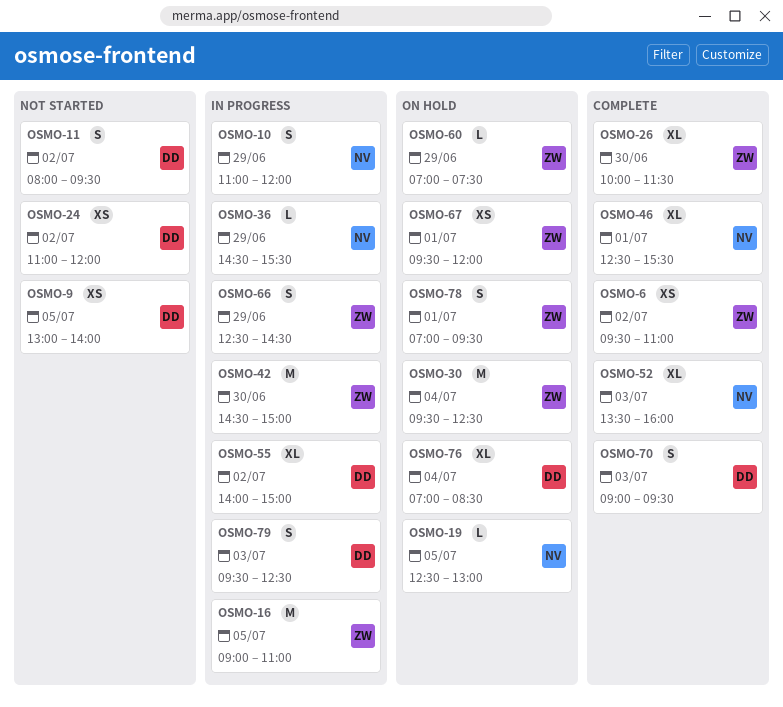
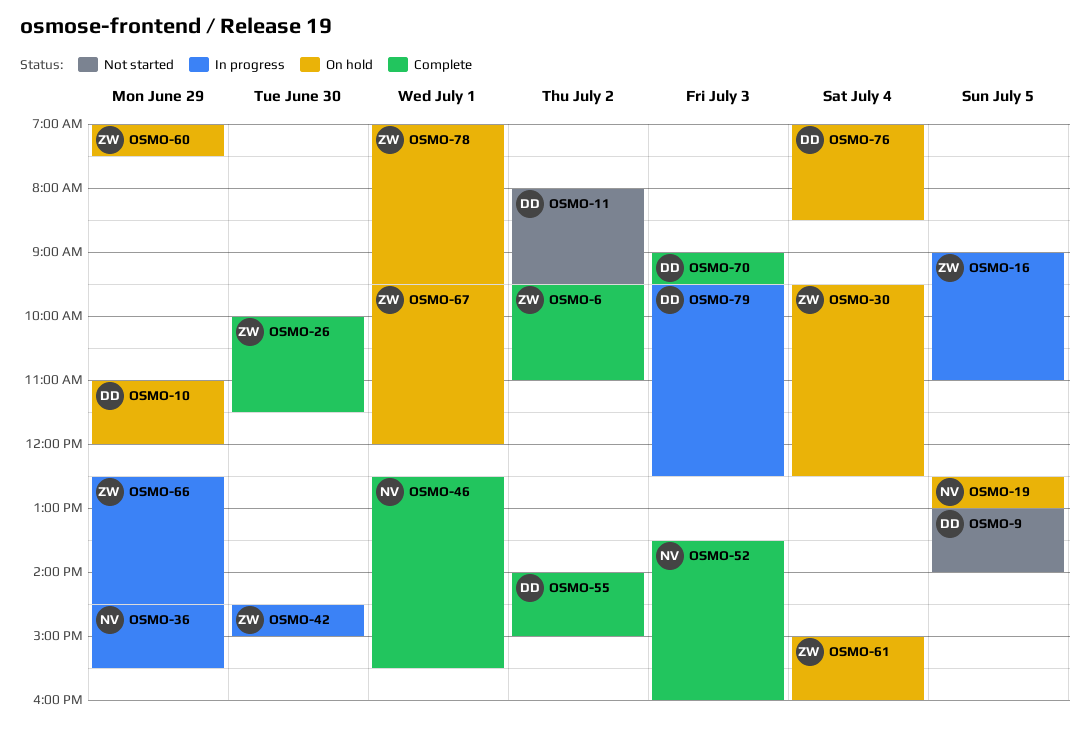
OSMO-10, status: In progress -> On hold
OSMO-10, owner: NV -> DD
OSMO-24: present -> none
OSMO-55, status: In progress -> Complete
OSMO-61: none -> present

